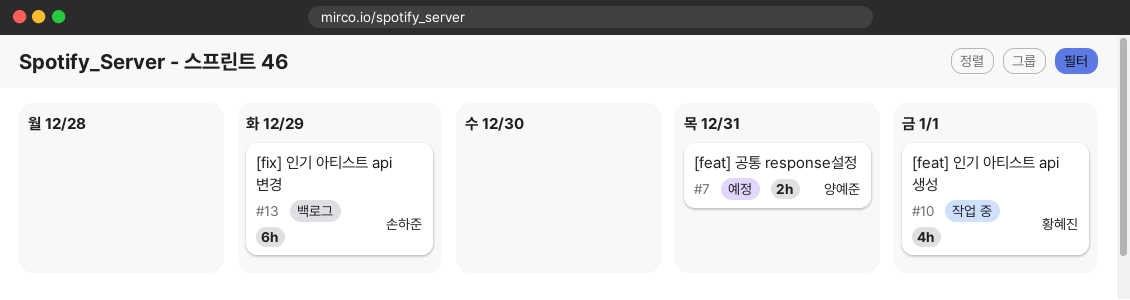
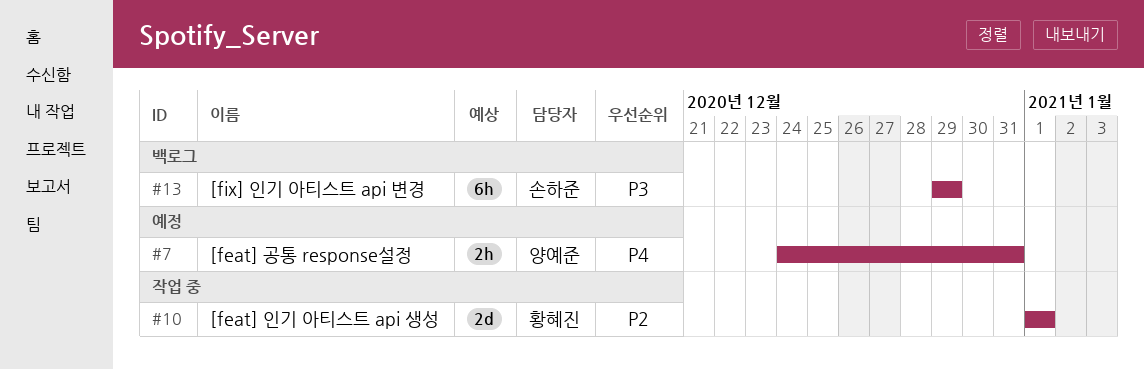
#10, estimate: 4h -> 2d

